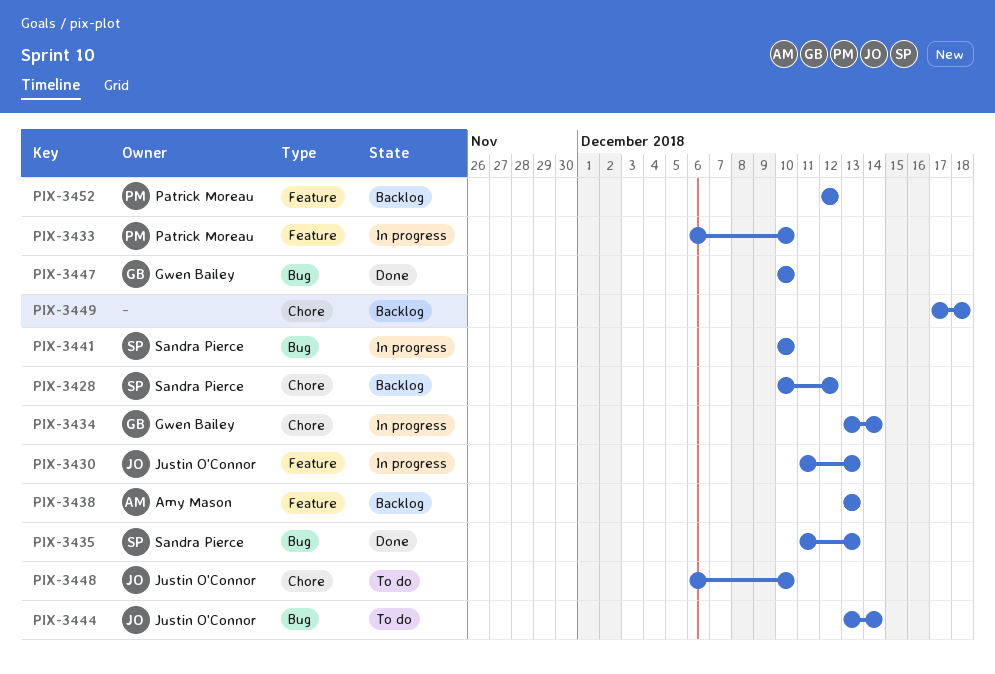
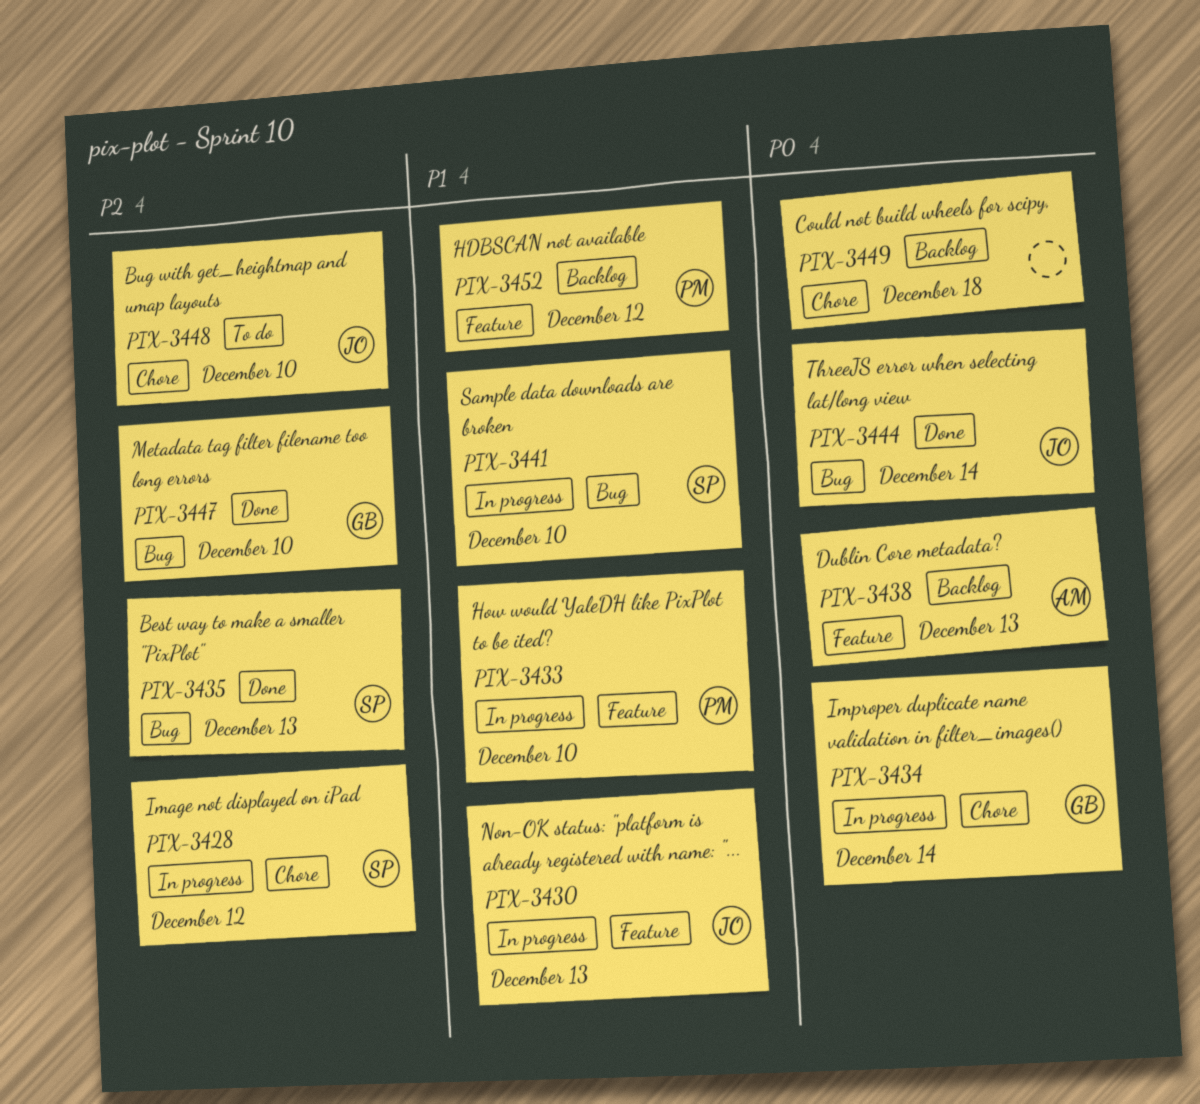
PIX-3428, status: Backlog -> In progress
PIX-3444, status: To do -> Done

